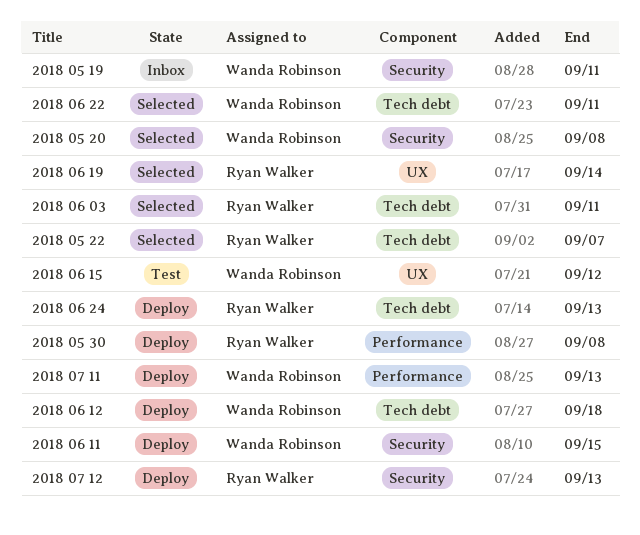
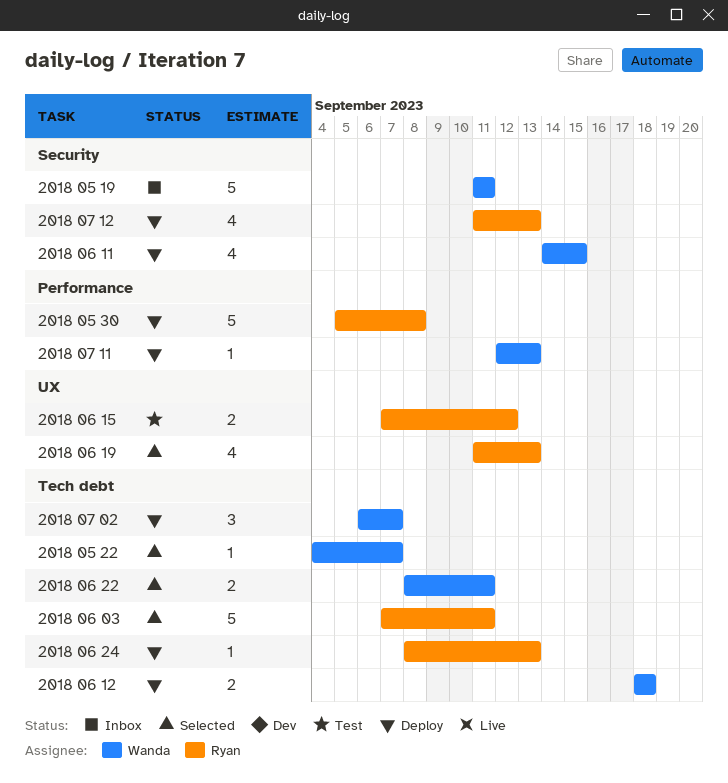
2018 05 20: present -> none
2018 05 22, owner: Ryan Walker -> Wanda Robinson
2018 06 15, owner: Wanda Robinson -> Ryan Walker
2018 06 19, due: Sep 14 -> Sep 13
2018 07 02: none -> present

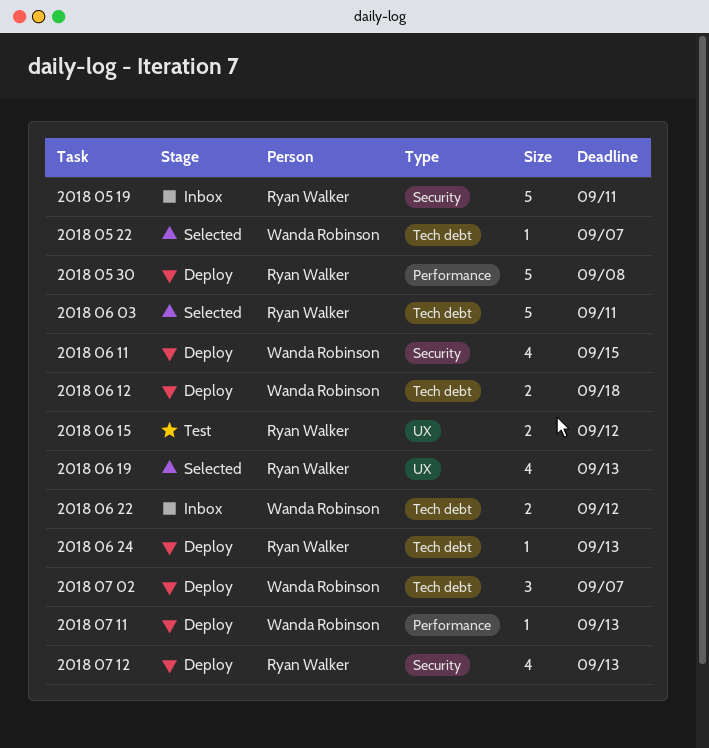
2018 05 19, owner: Wanda Robinson -> Ryan Walker
2018 06 22, status: Selected -> Inbox
2018 06 22, due: Sep 11 -> Sep 12

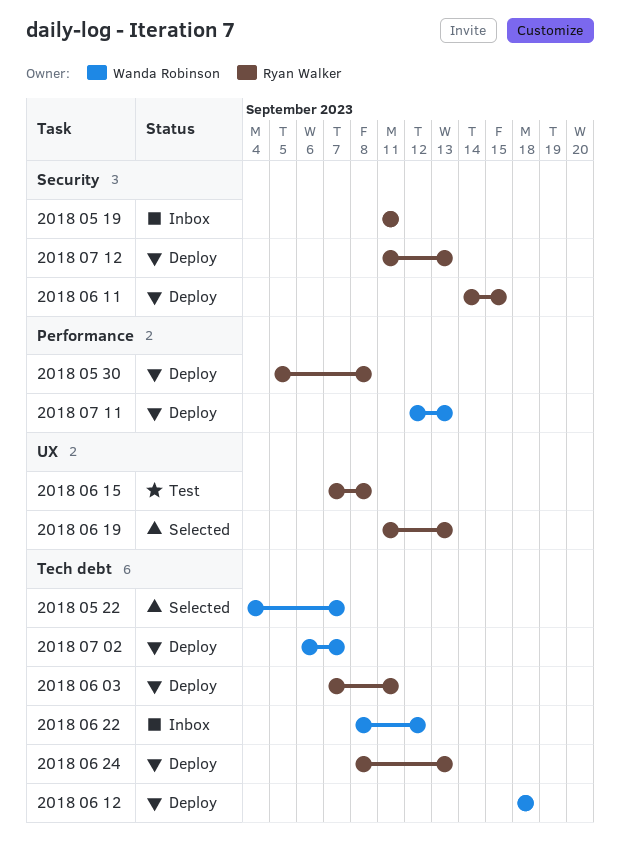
2018 06 03, status: Selected -> Deploy
2018 06 11, owner: Wanda Robinson -> Ryan Walker
2018 06 15, due: Sep 12 -> Sep 8

